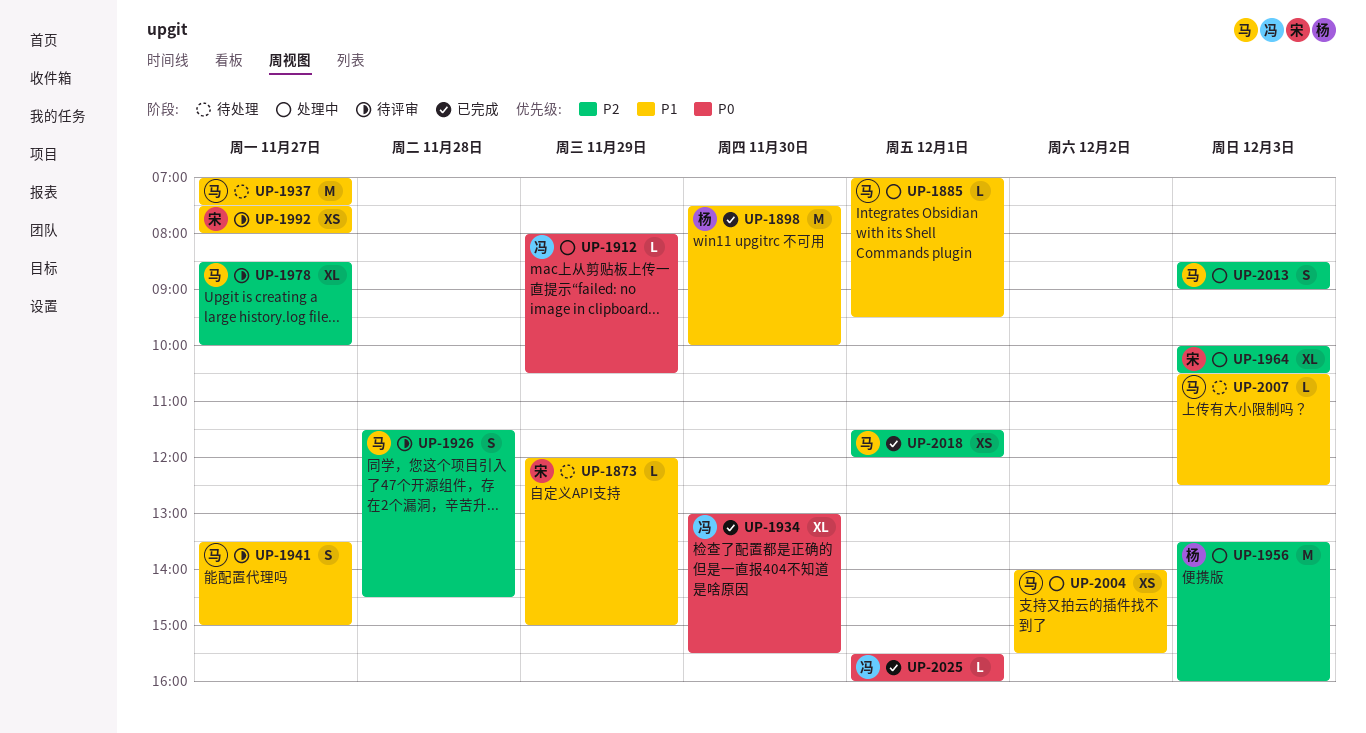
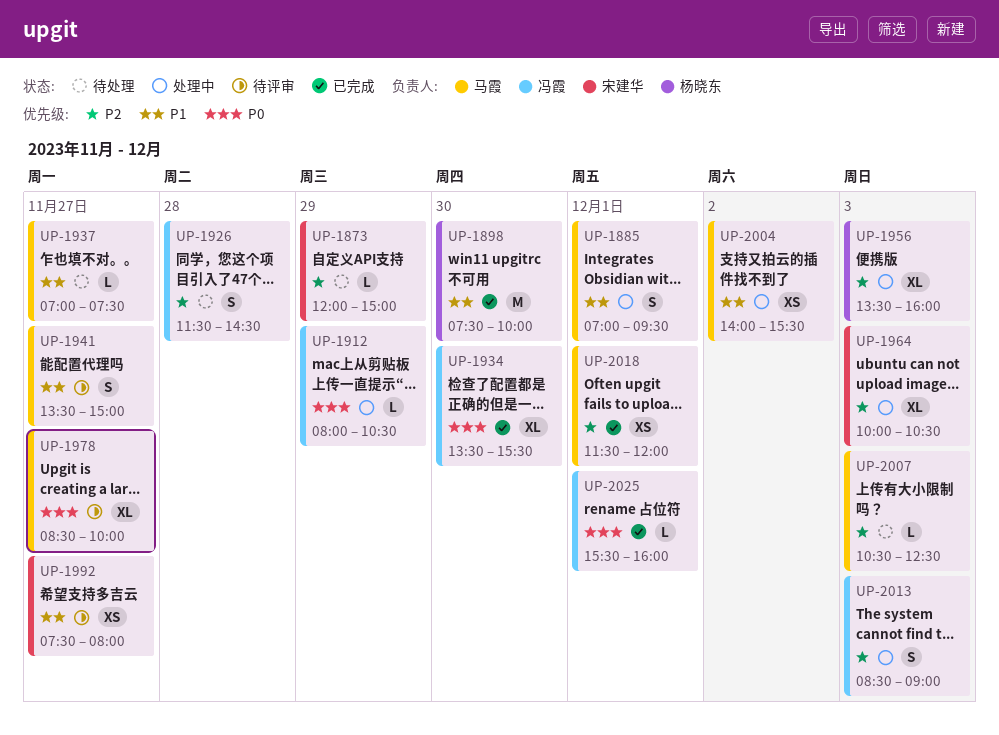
UP-1873, priority: P1 -> P2
UP-1885, estimate: L -> S
UP-1926, status: 待评审 -> 待处理
UP-1926, owner: 马霞 -> 冯霞
UP-1934, begins: 13:00 -> 13:30
UP-1937, estimate: M -> L
UP-1956, estimate: M -> XL
UP-1978, priority: P2 -> P0
UP-2007, priority: P1 -> P2
UP-2013, owner: 马霞 -> 冯霞

